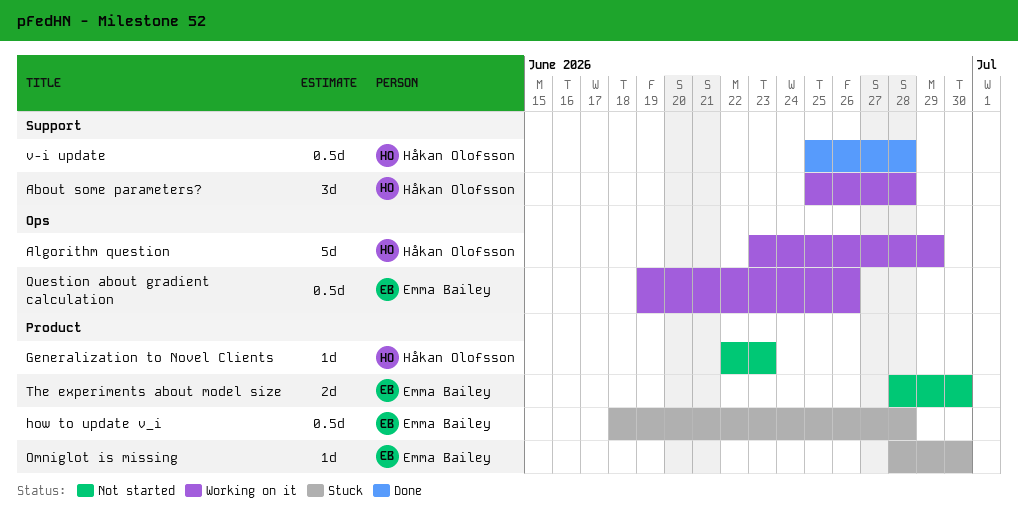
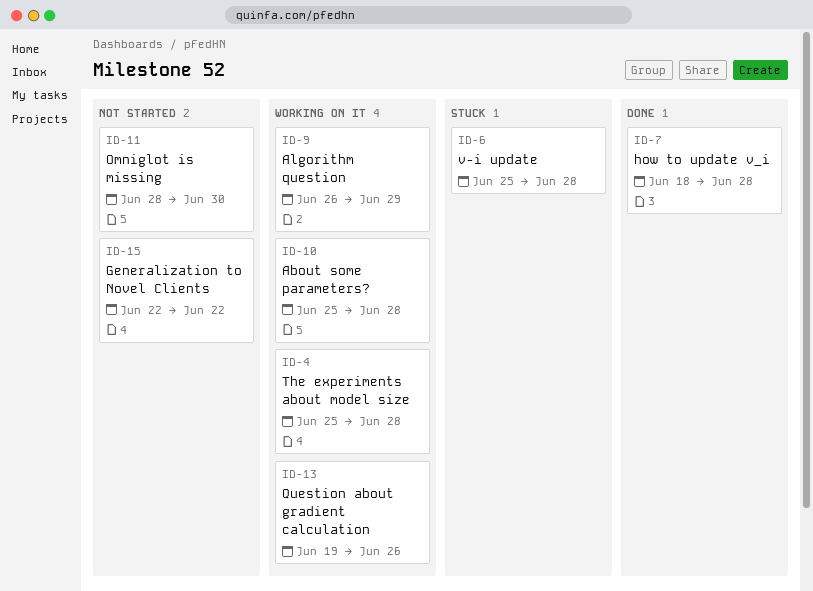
Algorithm question, start: Jun 23 -> Jun 26
Generalization to Novel Clients, due: Jun 23 -> Jun 22
how to update v_i, status: Stuck -> Done
Omniglot is missing, status: Stuck -> Not started
The experiments about model size, status: Not started -> Working on it
The experiments about model size, start: Jun 28 -> Jun 25
The experiments about model size, due: Jun 30 -> Jun 28
v-i update, status: Done -> Stuck

